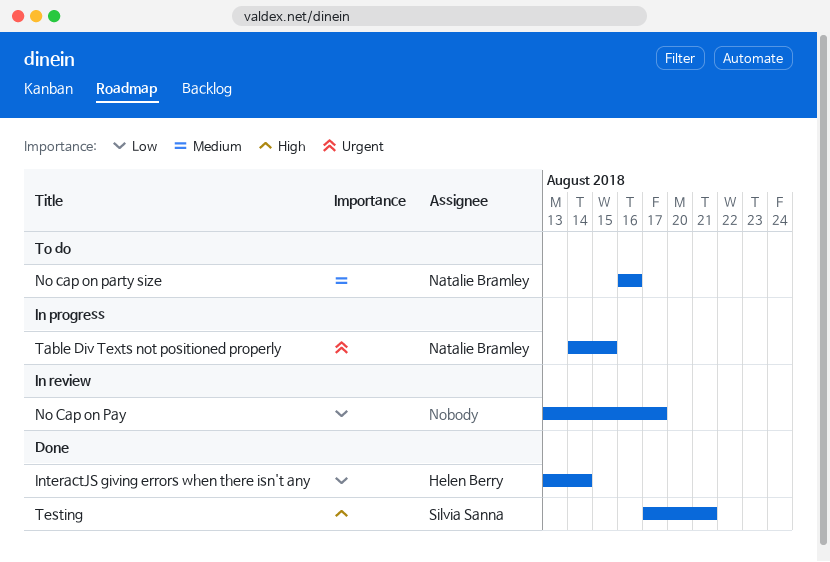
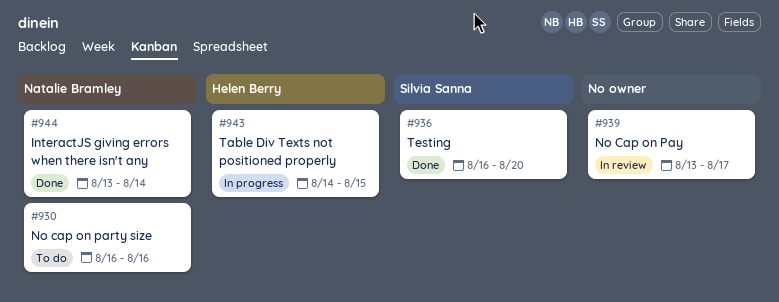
InteractJS giving errors when there isn't any, owner: Helen Berry -> Natalie Bramley
Table Div Texts not positioned properly, owner: Natalie Bramley -> Helen Berry
Testing, start: Aug 17 -> Aug 16
Testing, due: Aug 21 -> Aug 20

